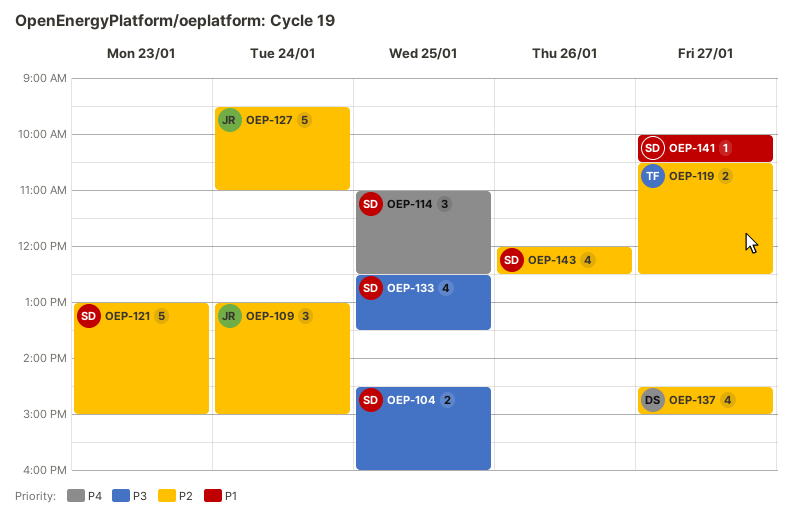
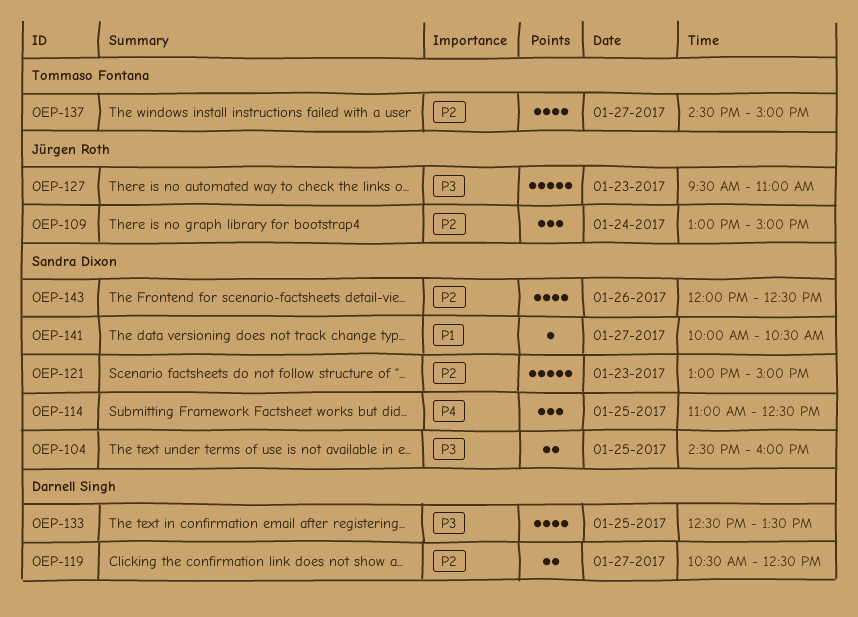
OEP-119, owner: Tommaso Fontana -> Darnell Singh
OEP-127, priority: P2 -> P3
OEP-127, day: Jan 24 -> Jan 23
OEP-133, owner: Sandra Dixon -> Darnell Singh
OEP-137, owner: Darnell Singh -> Tommaso Fontana

